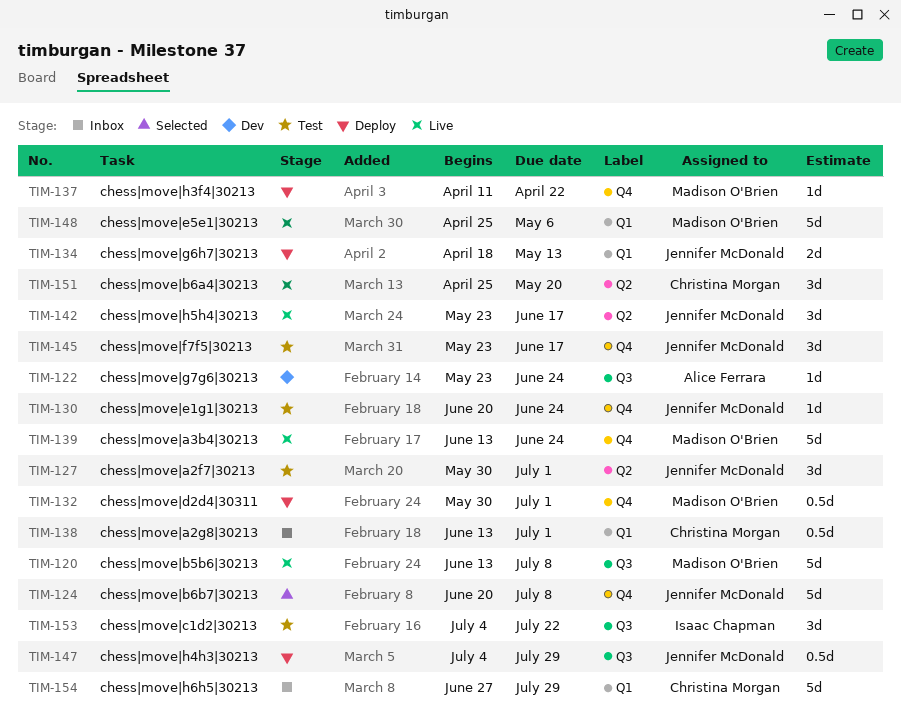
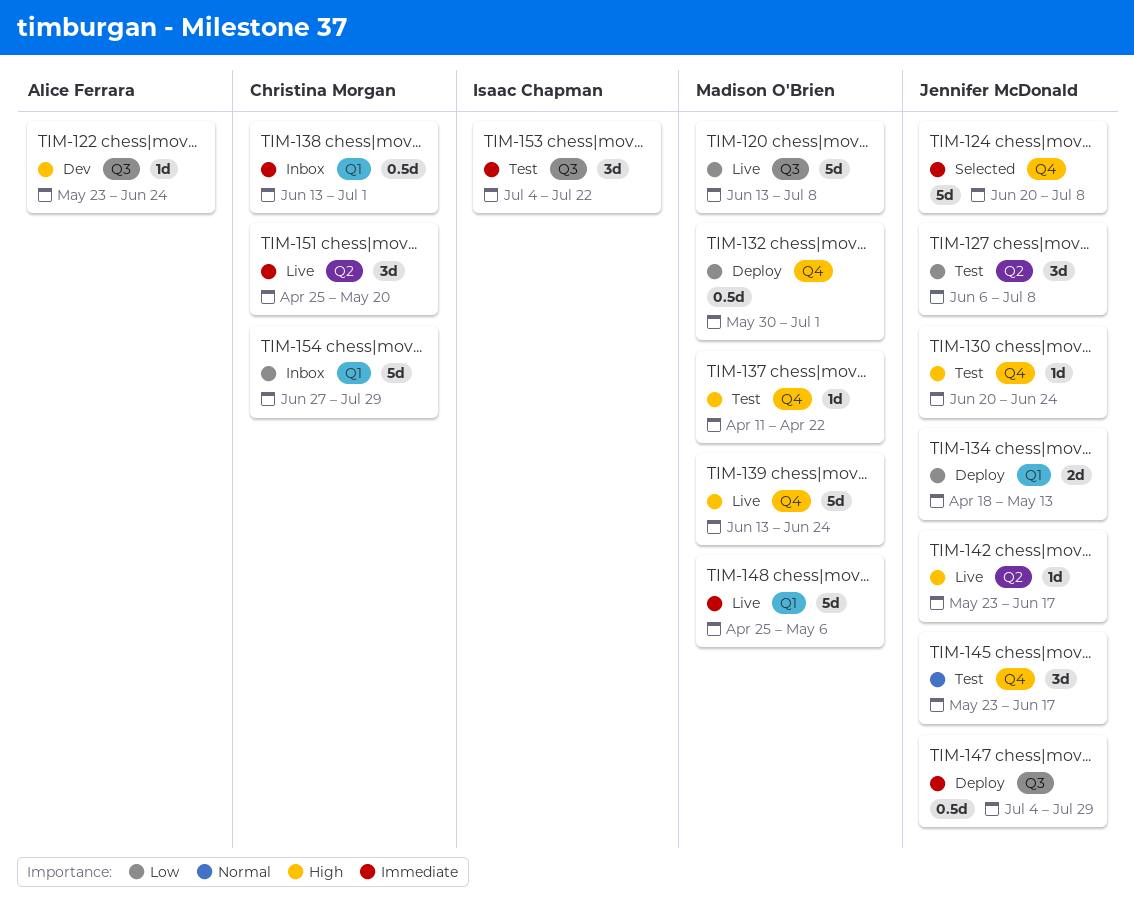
TIM-127, start: May 30 -> Jun 6
TIM-127, due: Jul 1 -> Jul 8
TIM-137, status: Deploy -> Test
TIM-142, estimate: 3d -> 1d

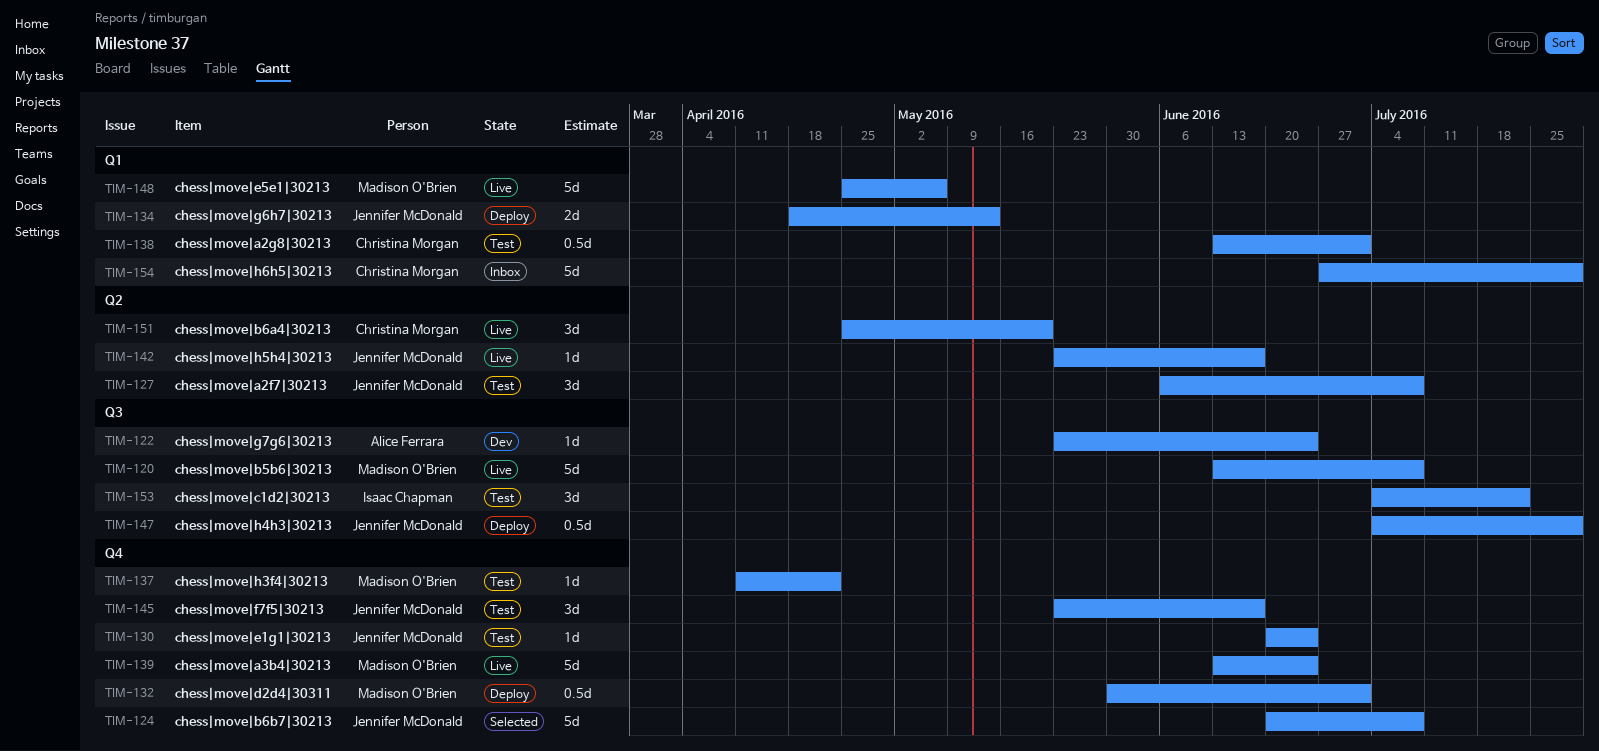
TIM-138, status: Inbox -> Test

